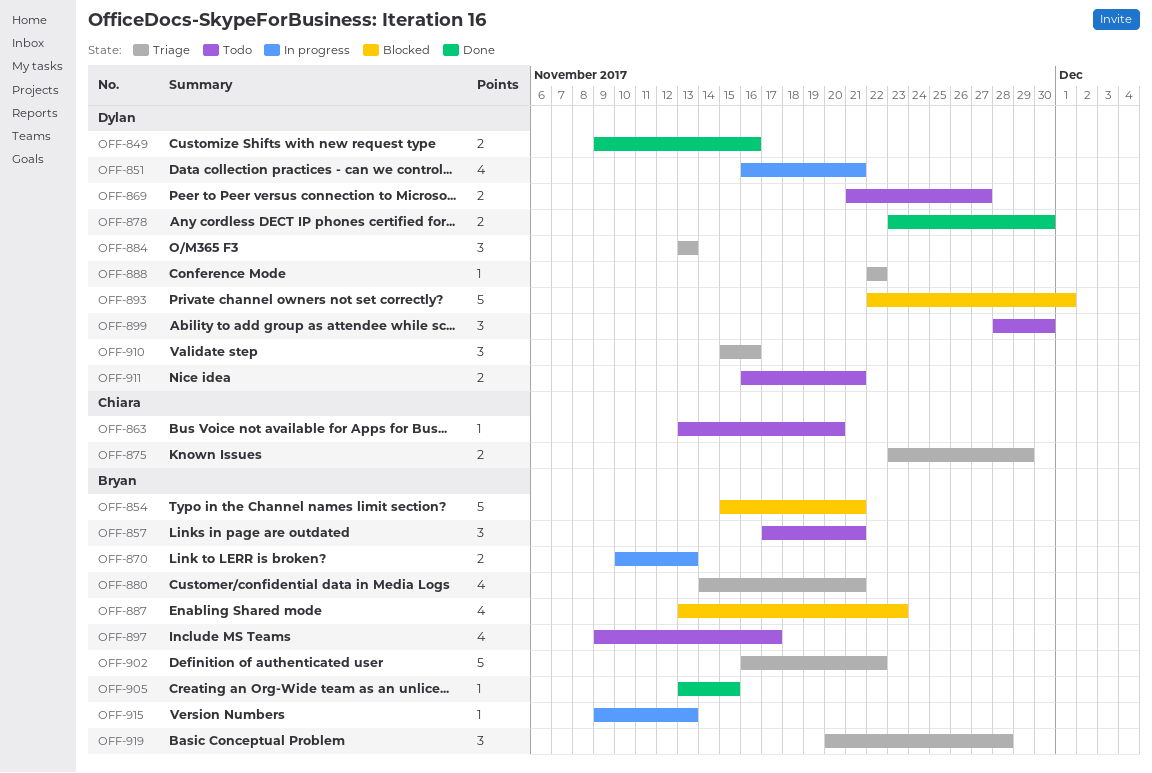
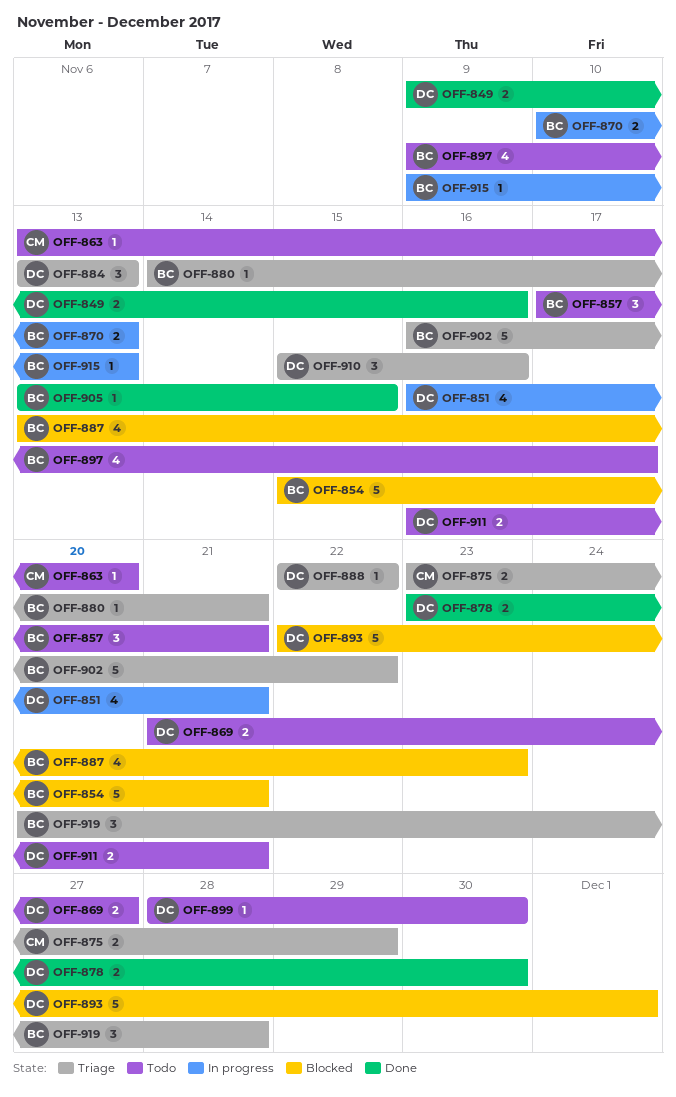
OFF-880, estimate: 4 -> 1
OFF-899, estimate: 3 -> 1

